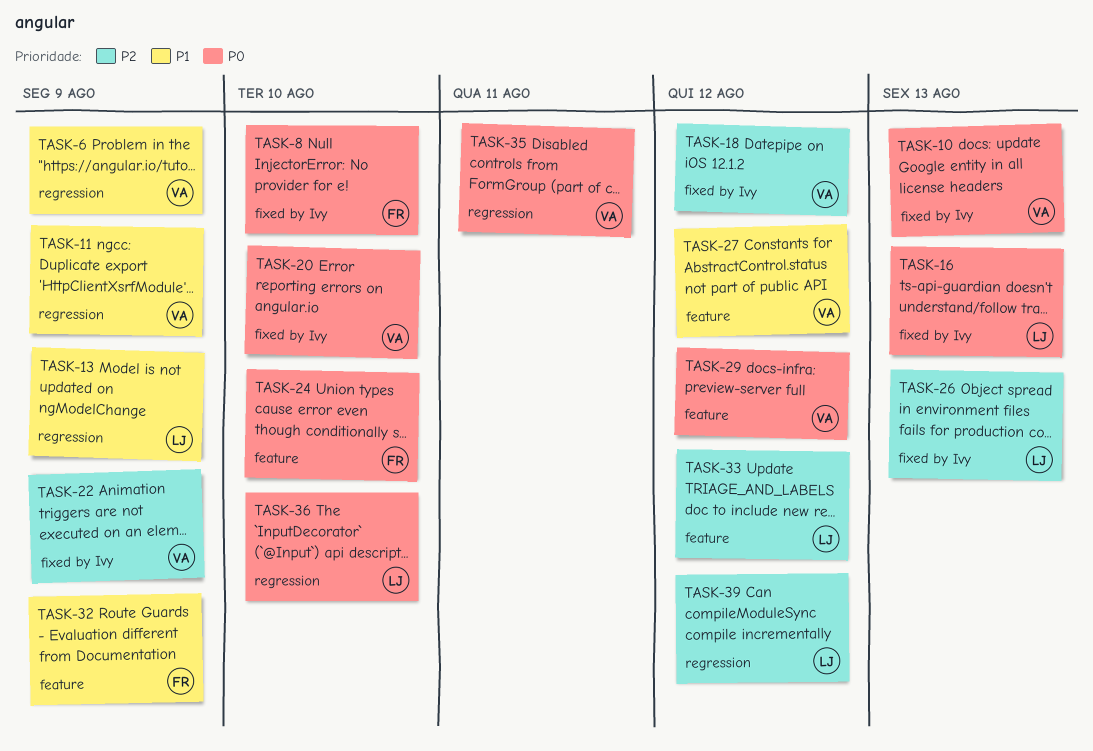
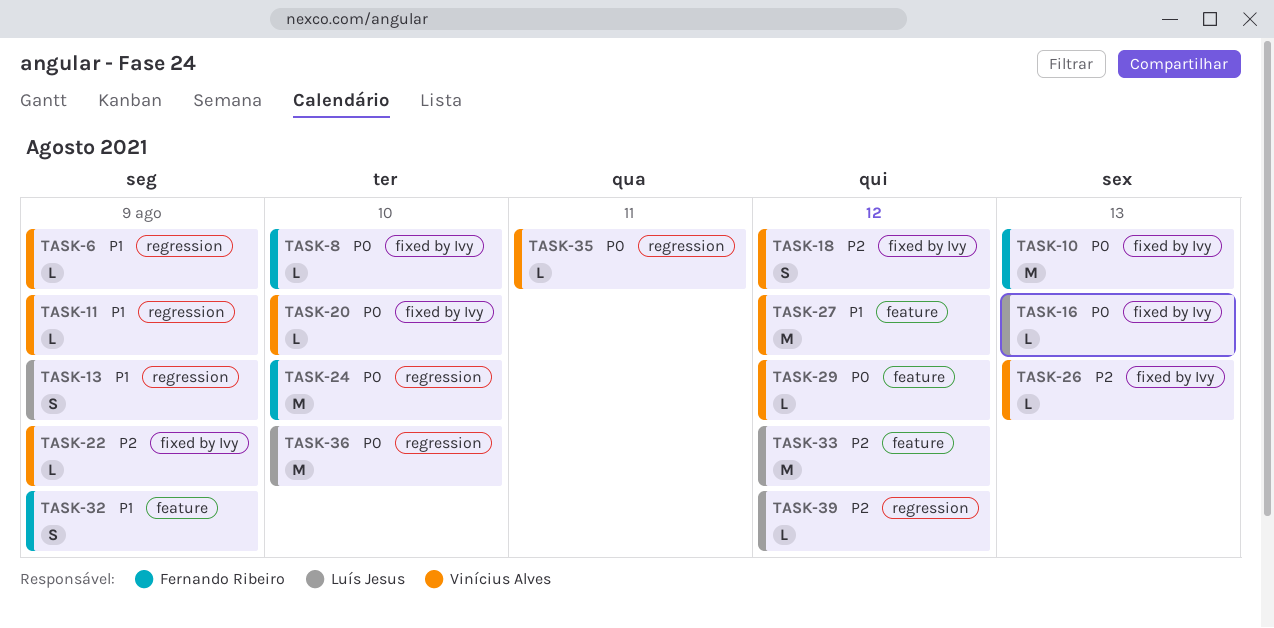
TASK-10, owner: Vinícius Alves -> Fernando Ribeiro
TASK-24, label: feature -> regression
TASK-26, owner: Luís Jesus -> Vinícius Alves

